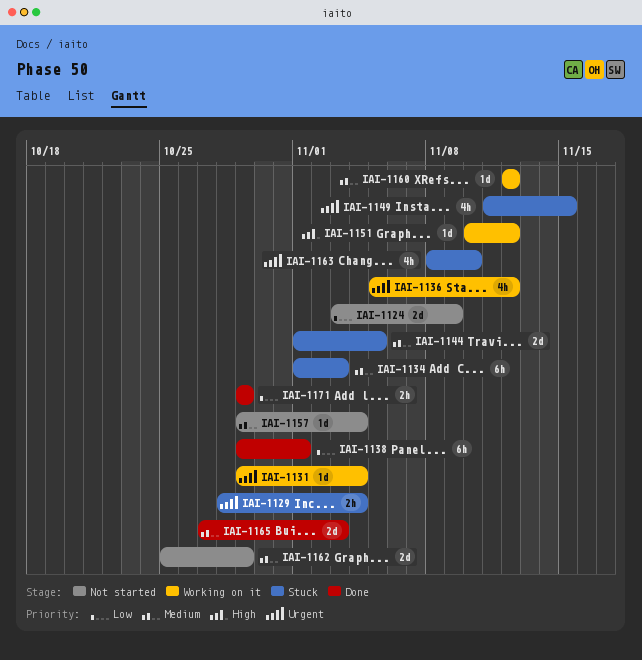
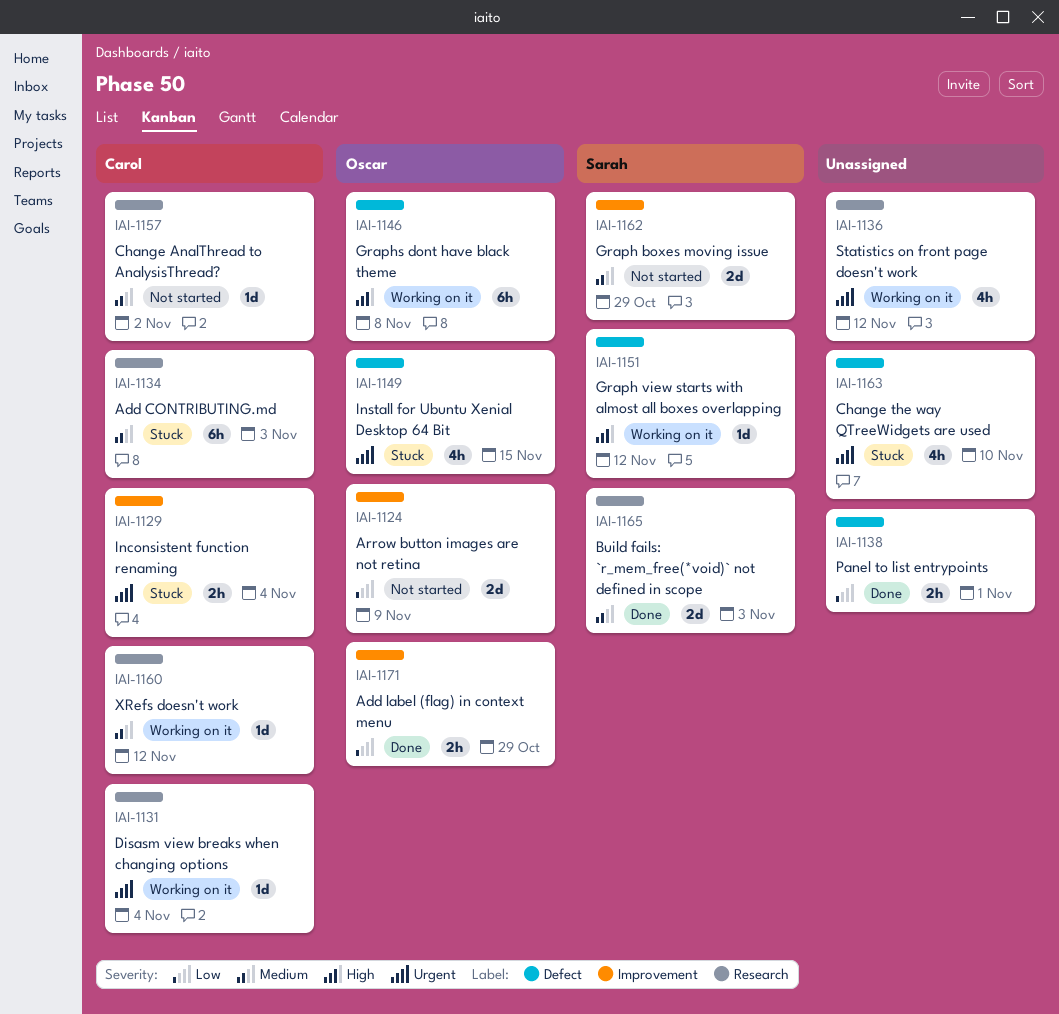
IAI-1138, estimate: 6h -> 2h
IAI-1144: present -> none
IAI-1146: none -> present
IAI-1157, due: Nov 4 -> Nov 2

